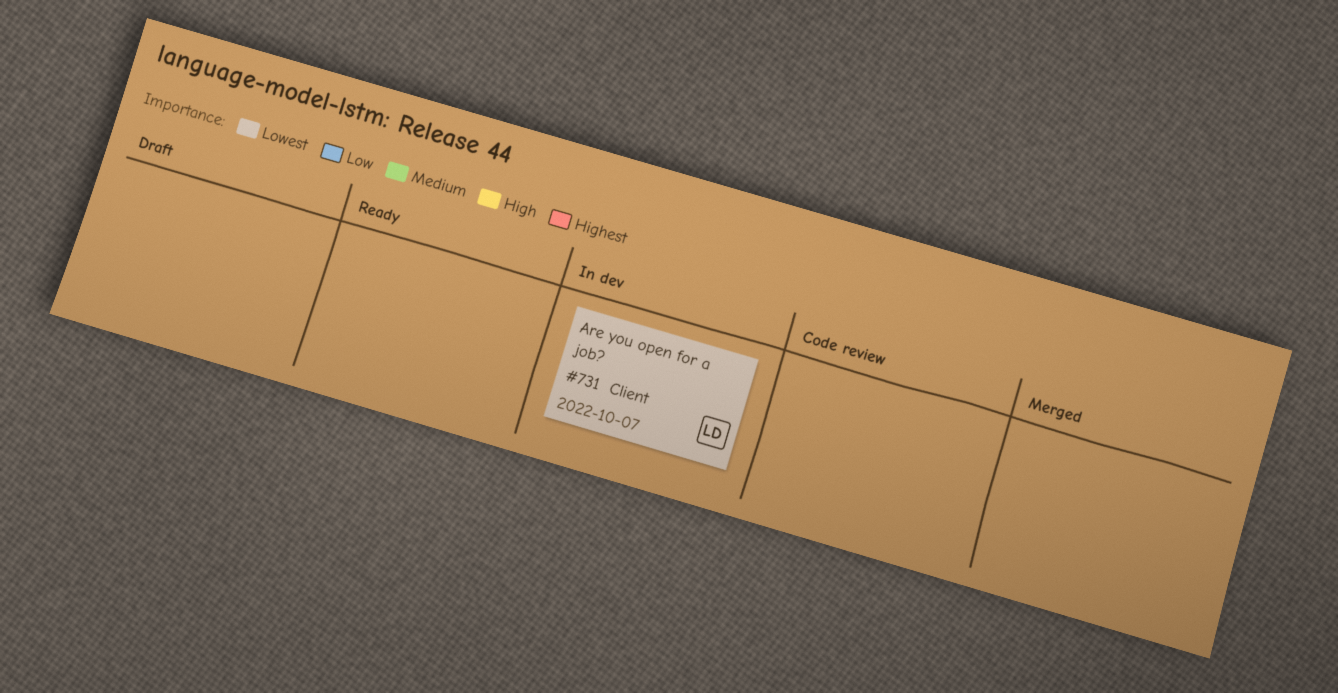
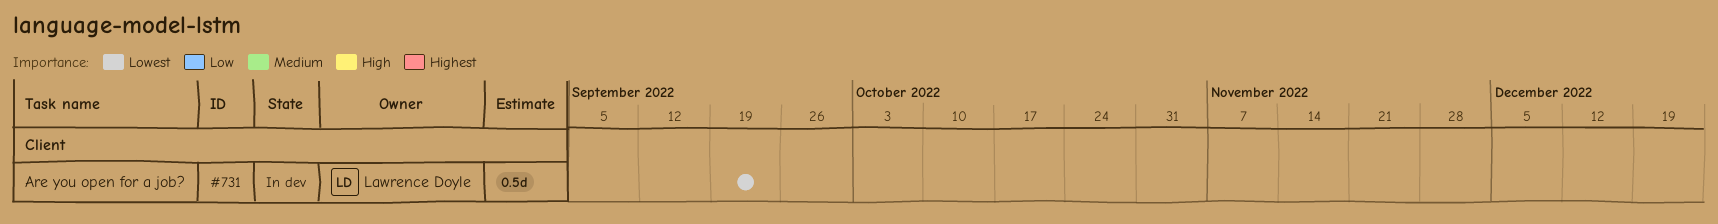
#731, due: Oct 7 -> Sep 23

